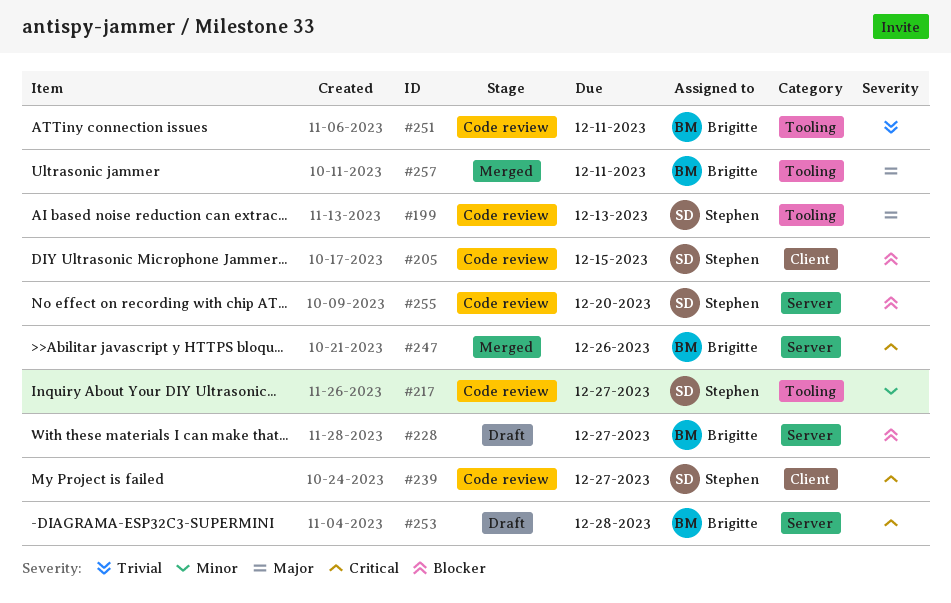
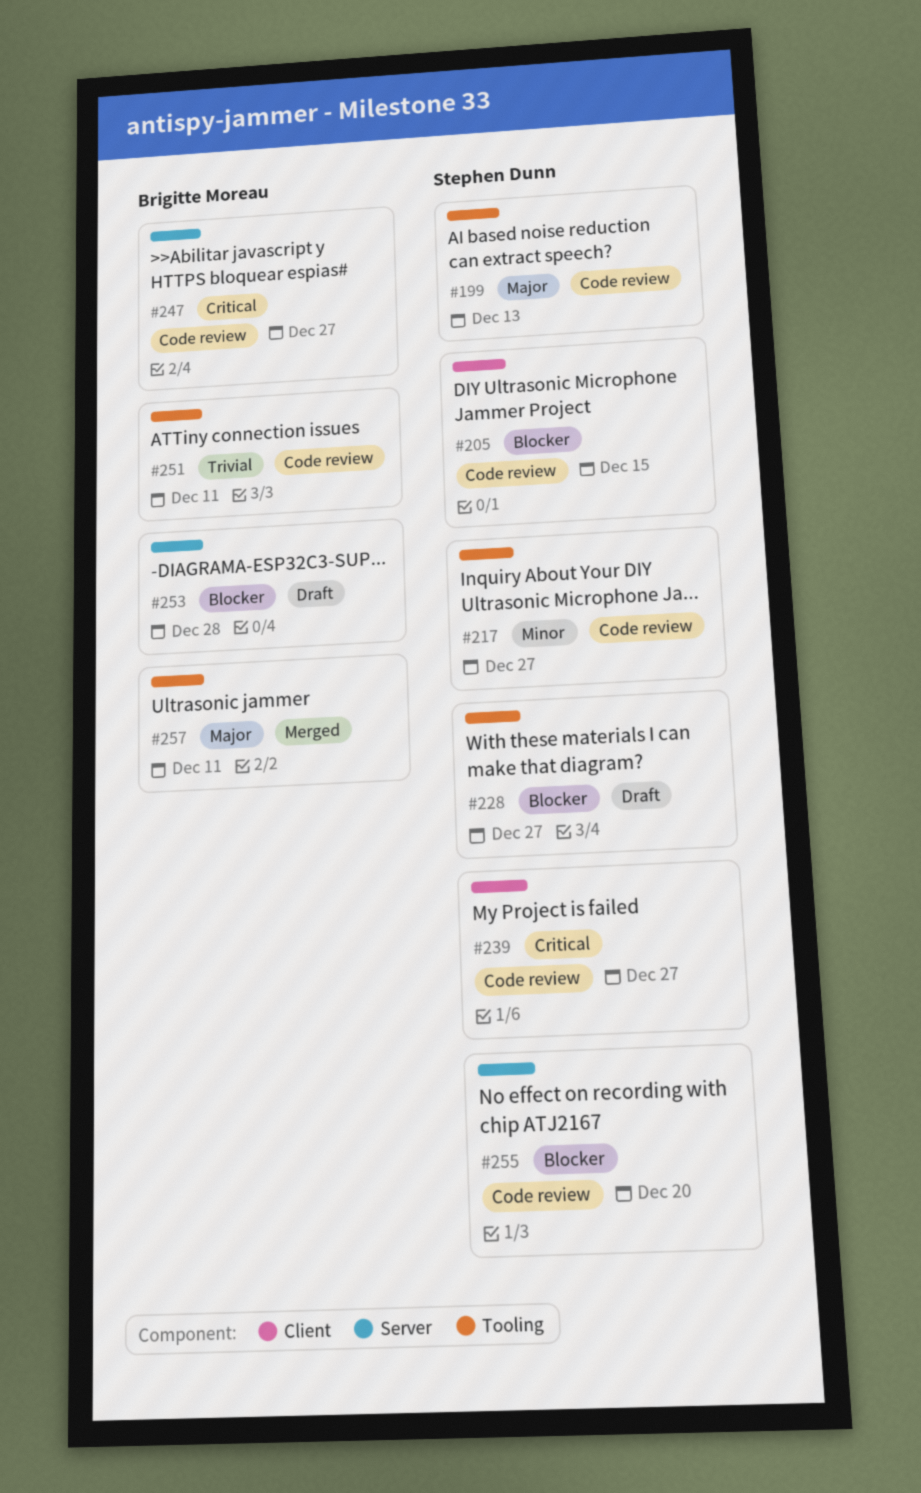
#228, owner: Brigitte Moreau -> Stephen Dunn
#228, label: Server -> Tooling
#247, status: Merged -> Code review
#247, due: Dec 26 -> Dec 27
#253, priority: Critical -> Blocker

